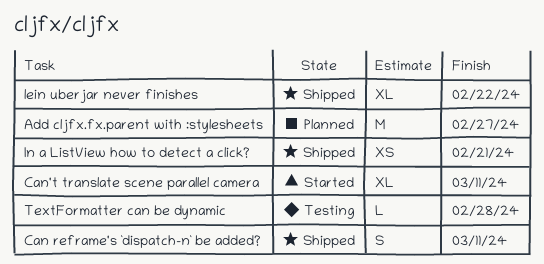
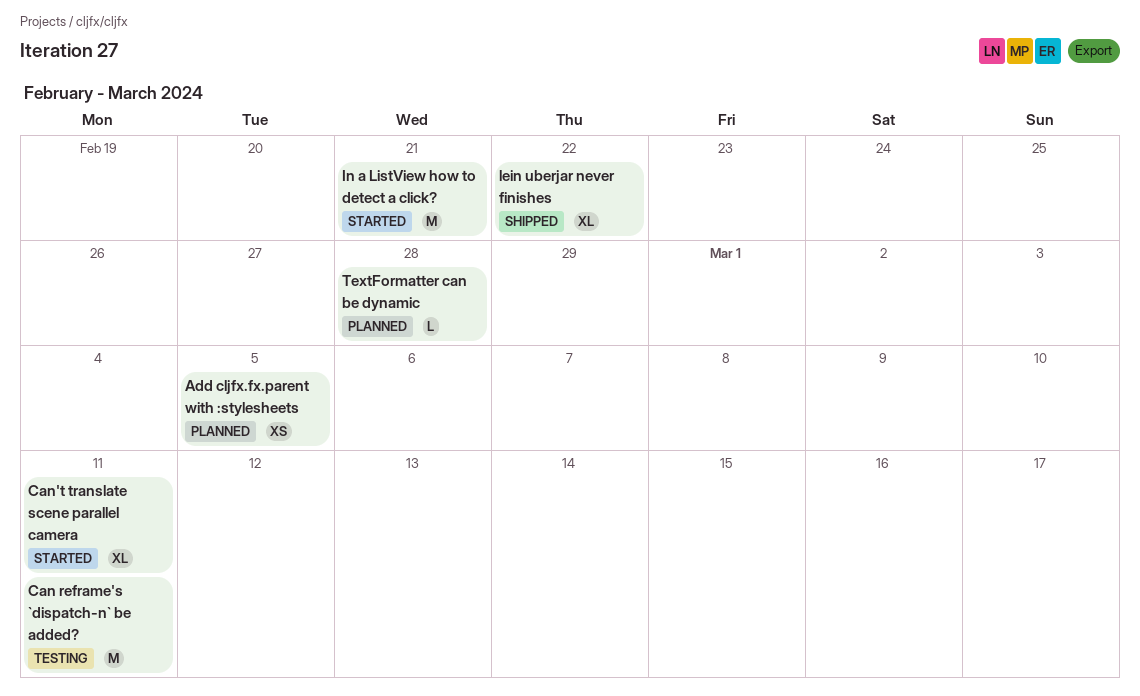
Add cljfx.fx.parent with :stylesheets, estimate: M -> XS
Add cljfx.fx.parent with :stylesheets, due: Feb 27 -> Mar 5
Can reframe's `dispatch-n` be added?, status: Shipped -> Testing
Can reframe's `dispatch-n` be added?, estimate: S -> M
In a ListView how to detect a click?, status: Shipped -> Started
In a ListView how to detect a click?, estimate: XS -> M
TextFormatter can be dynamic, status: Testing -> Planned

